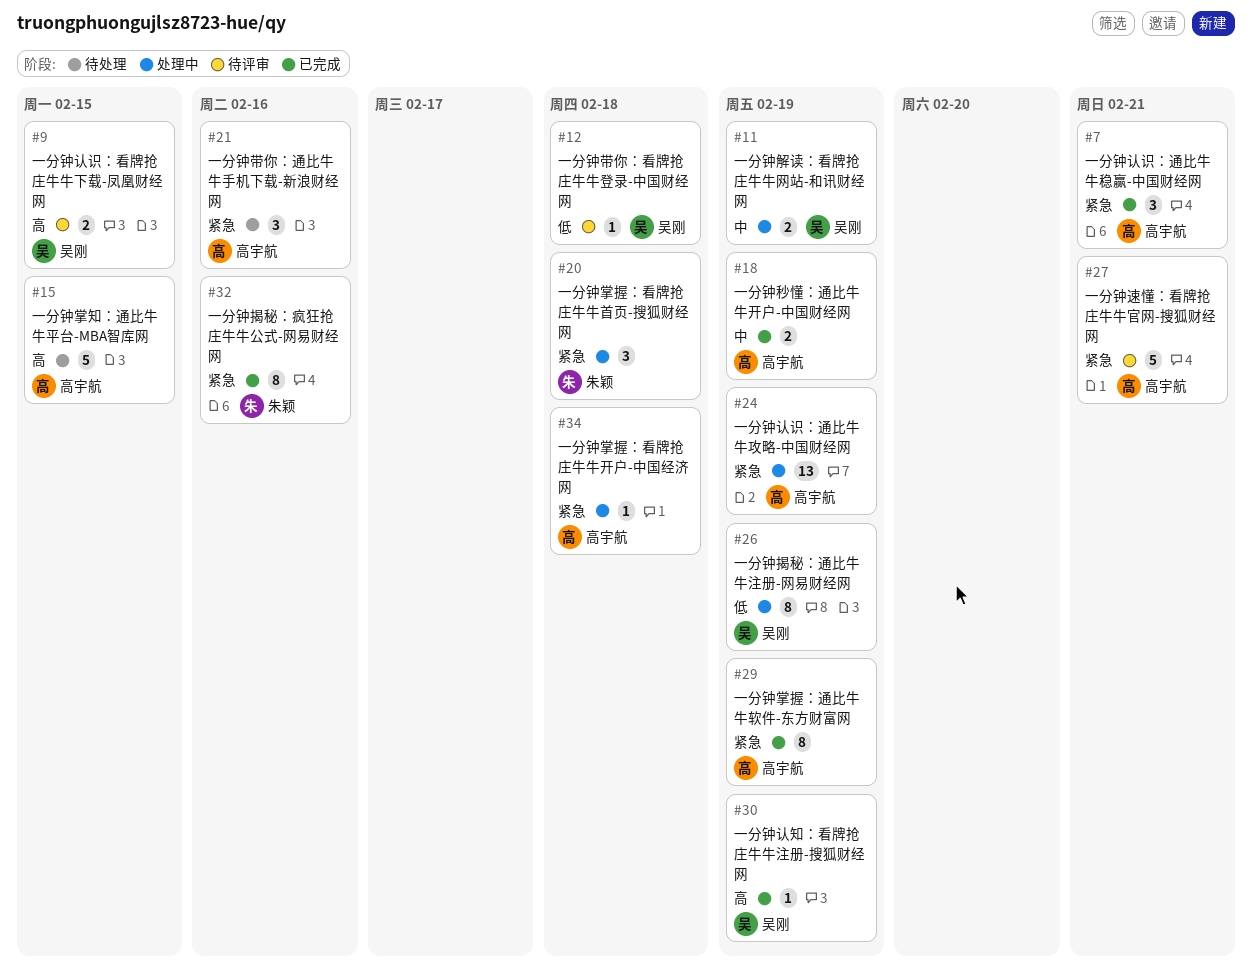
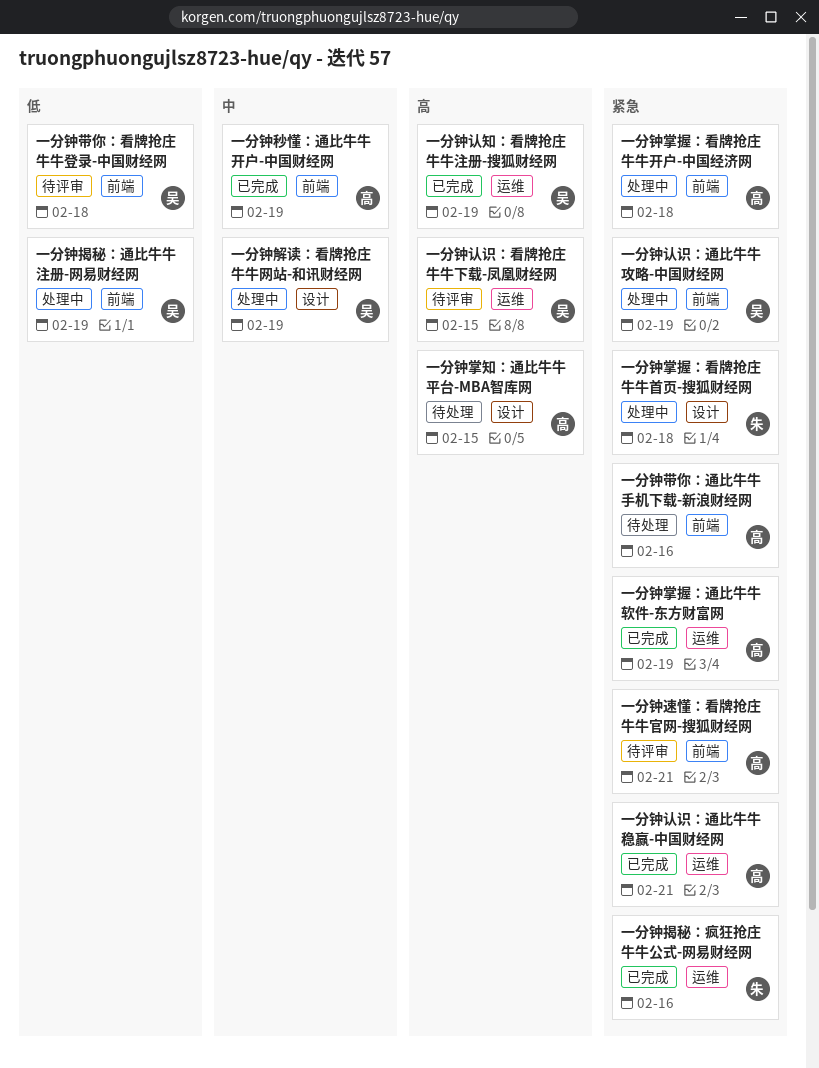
一分钟认识：通比牛牛攻略-中国财经网, owner: 高宇航 -> 吴刚

